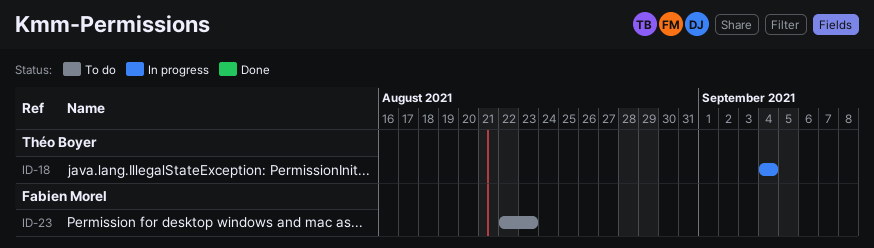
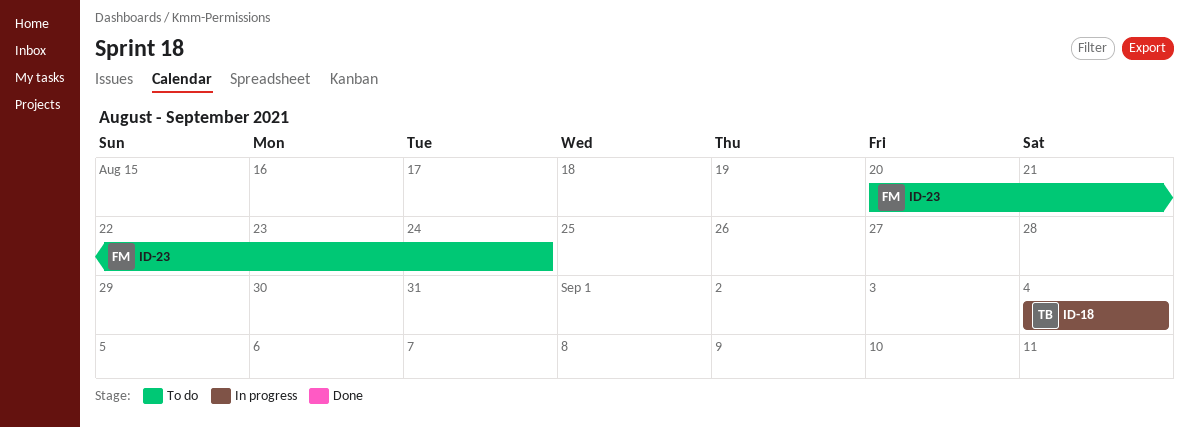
ID-23, start: Aug 22 -> Aug 20
ID-23, due: Aug 23 -> Aug 24

